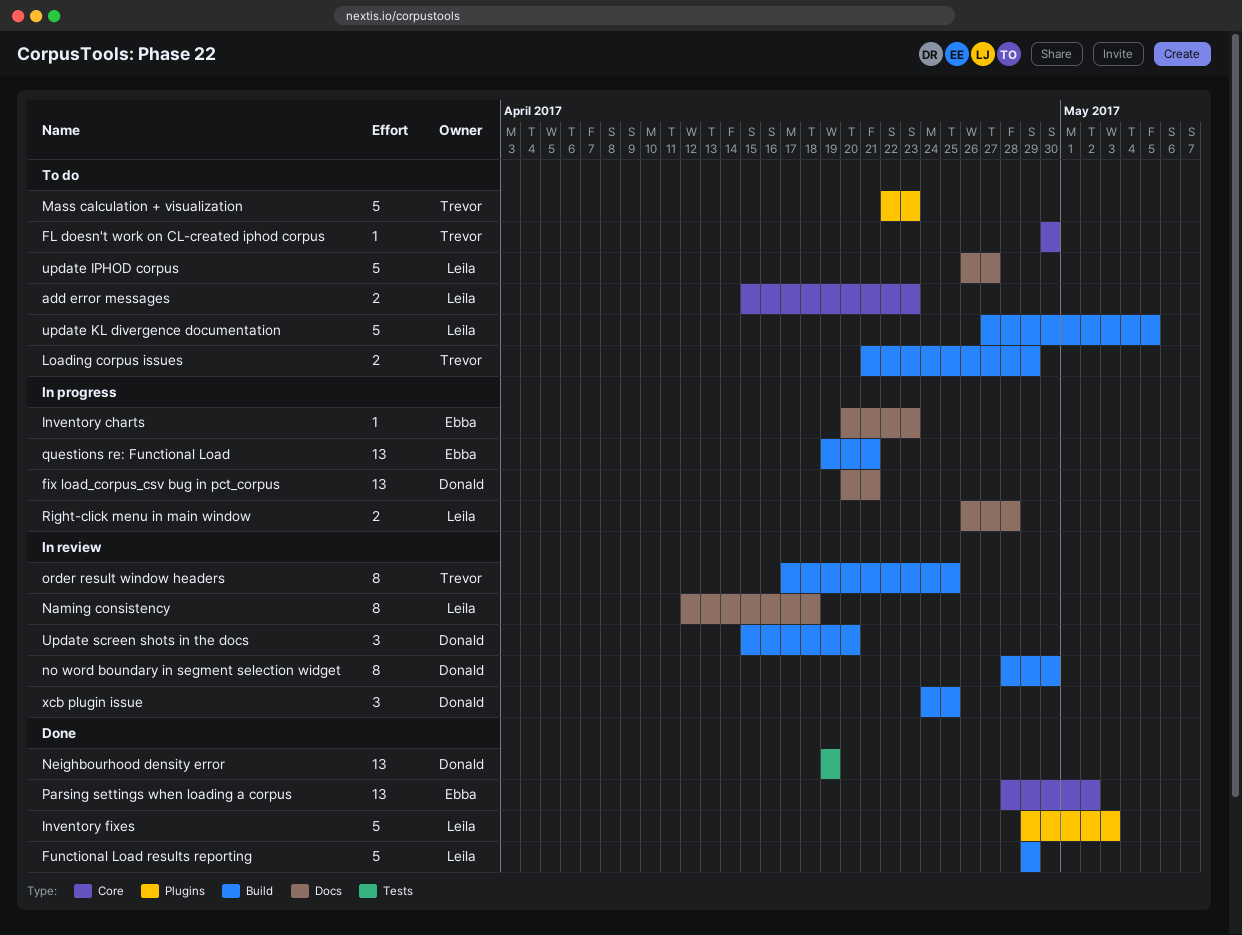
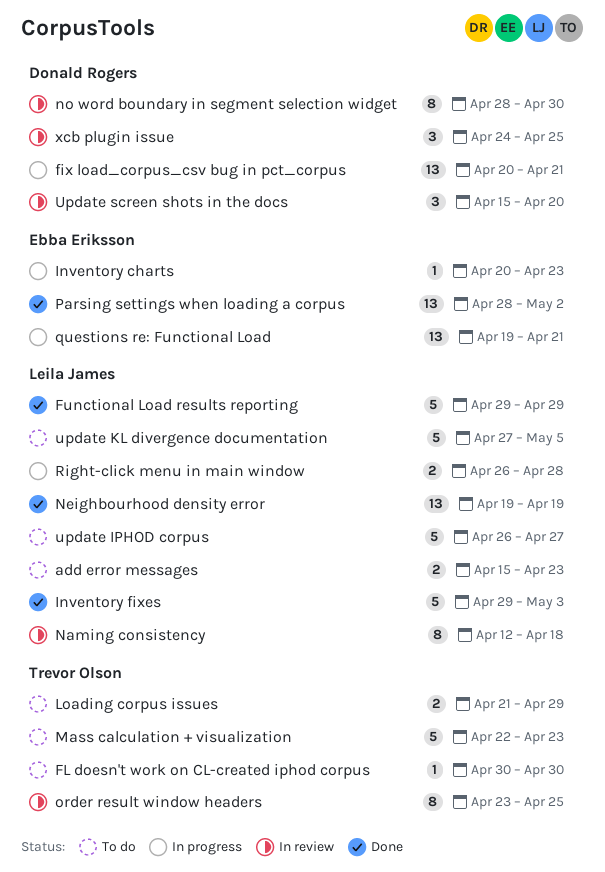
Neighbourhood density error, owner: Donald Rogers -> Leila James
order result window headers, start: Apr 17 -> Apr 23

